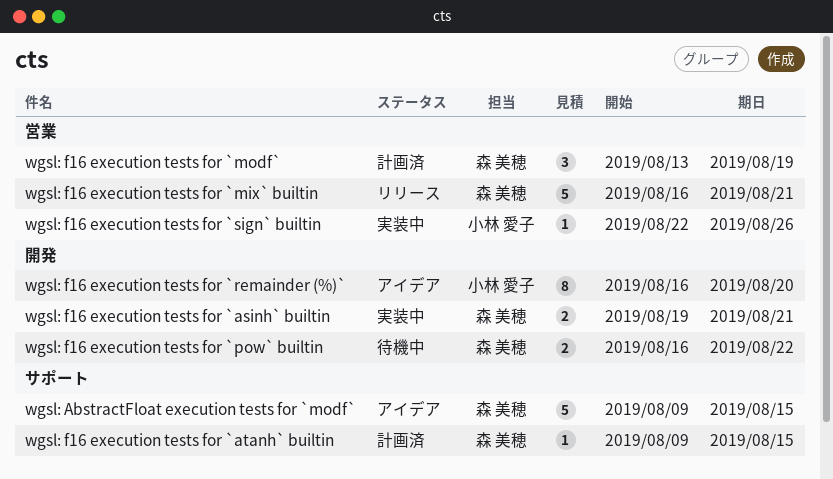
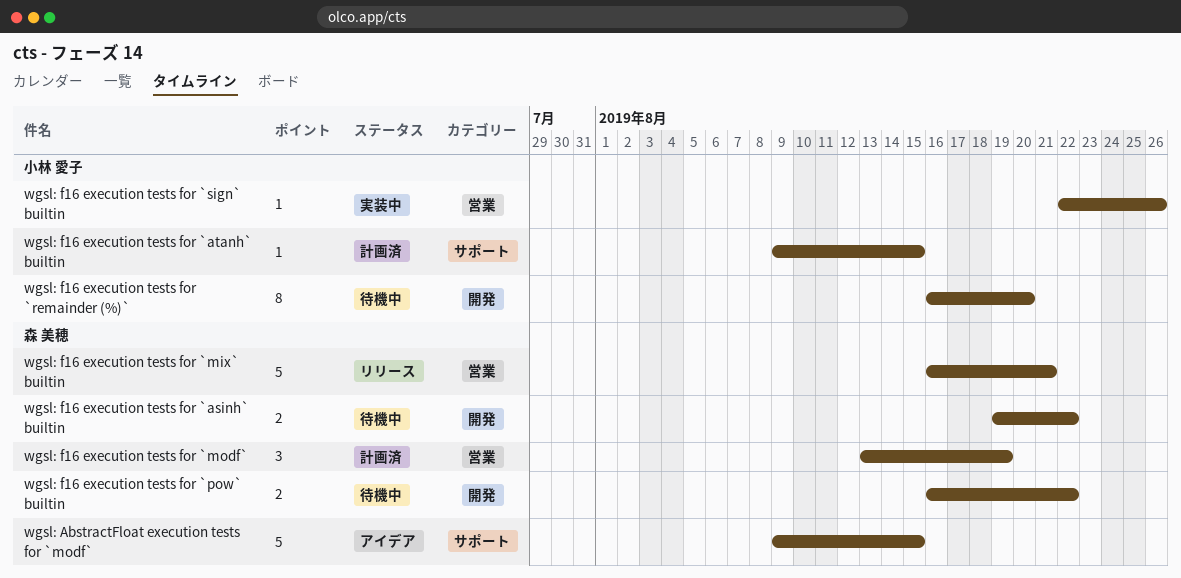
wgsl: f16 execution tests for `asinh` builtin, status: 実装中 -> 待機中
wgsl: f16 execution tests for `asinh` builtin, due: Aug 21 -> Aug 22
wgsl: f16 execution tests for `atanh` builtin, owner: 森 美穂 -> 小林 愛子
wgsl: f16 execution tests for `remainder (%)`, status: アイデア -> 待機中

